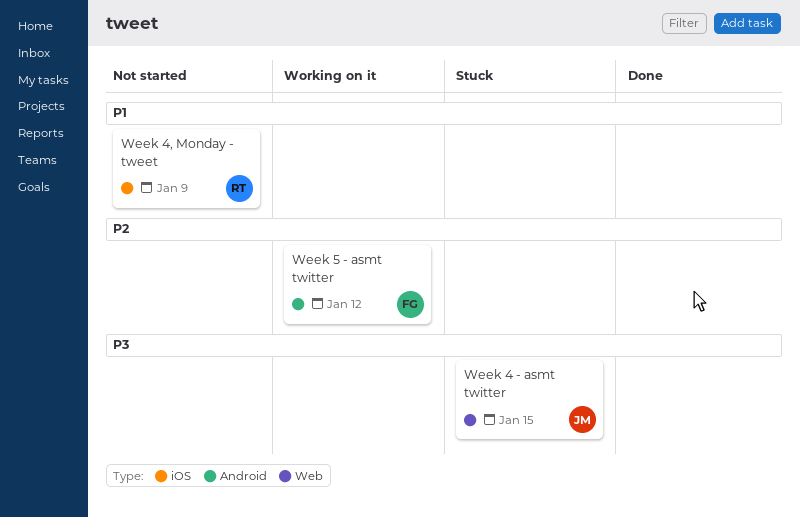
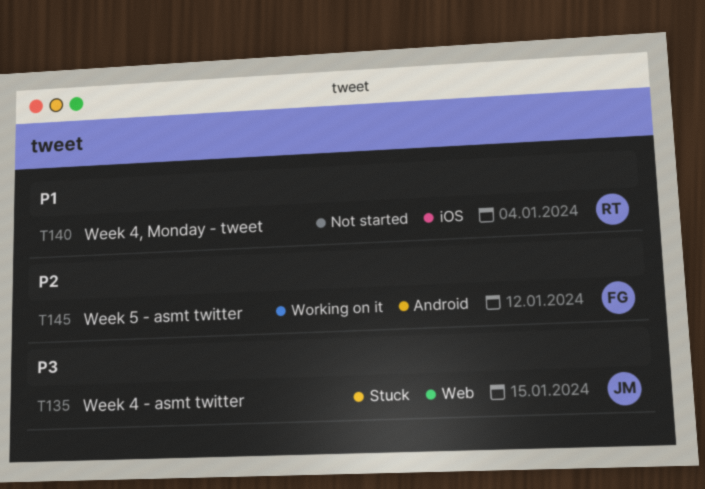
Week 4, Monday - tweet, due: Jan 9 -> Jan 4

